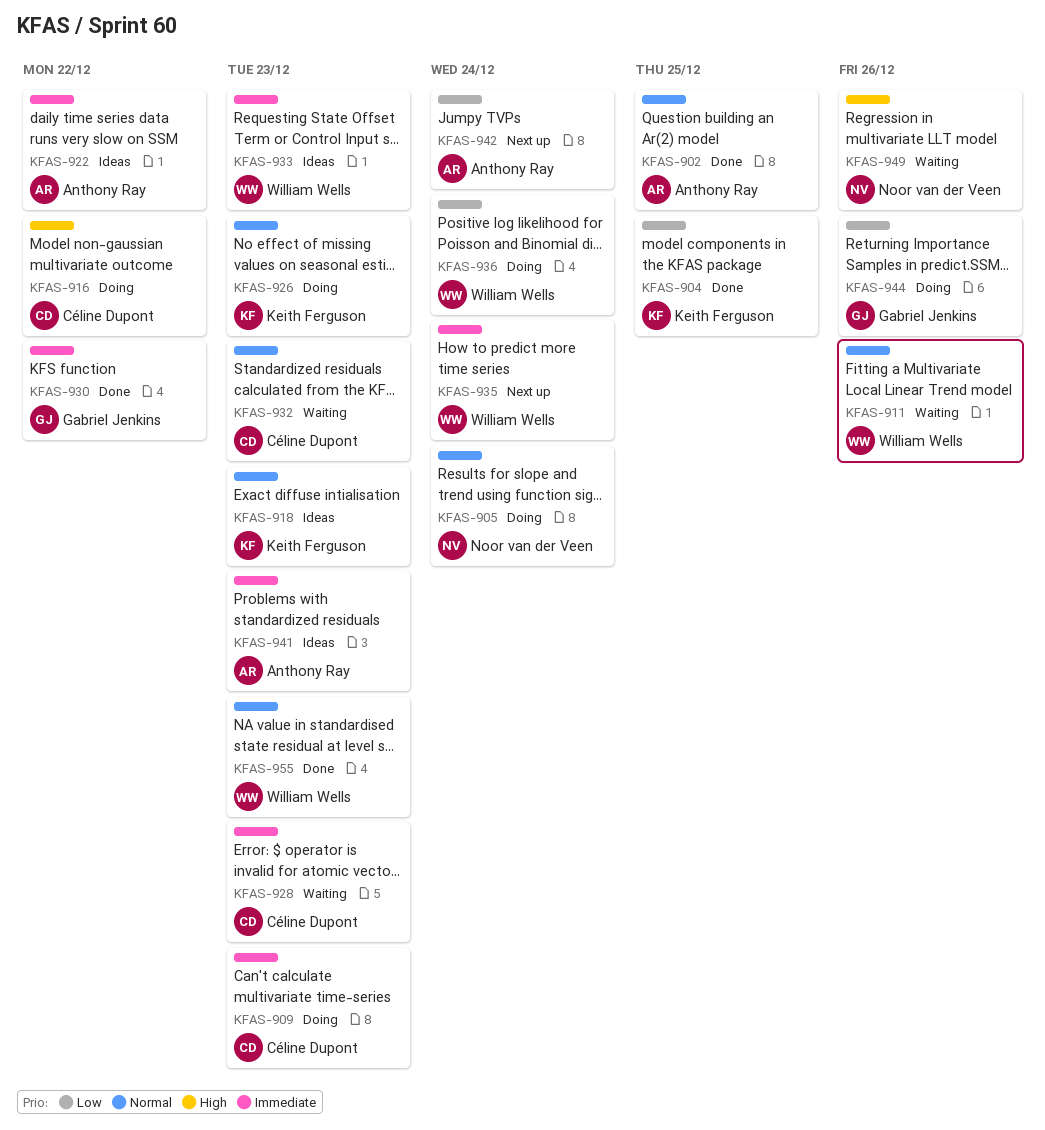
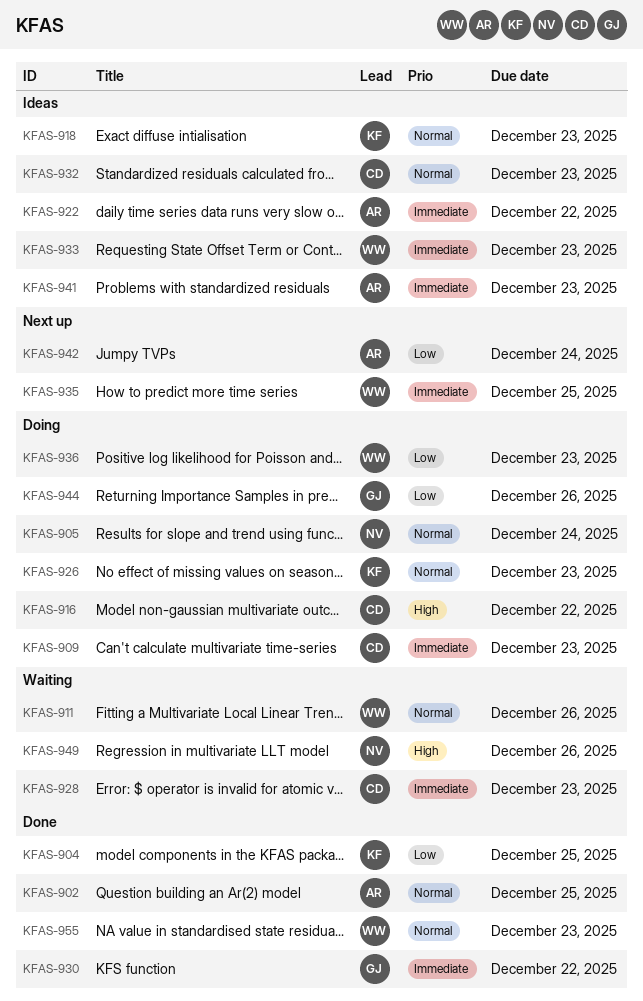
KFAS-932, status: Waiting -> Ideas
KFAS-935, due: Dec 24 -> Dec 25
KFAS-936, due: Dec 24 -> Dec 23

